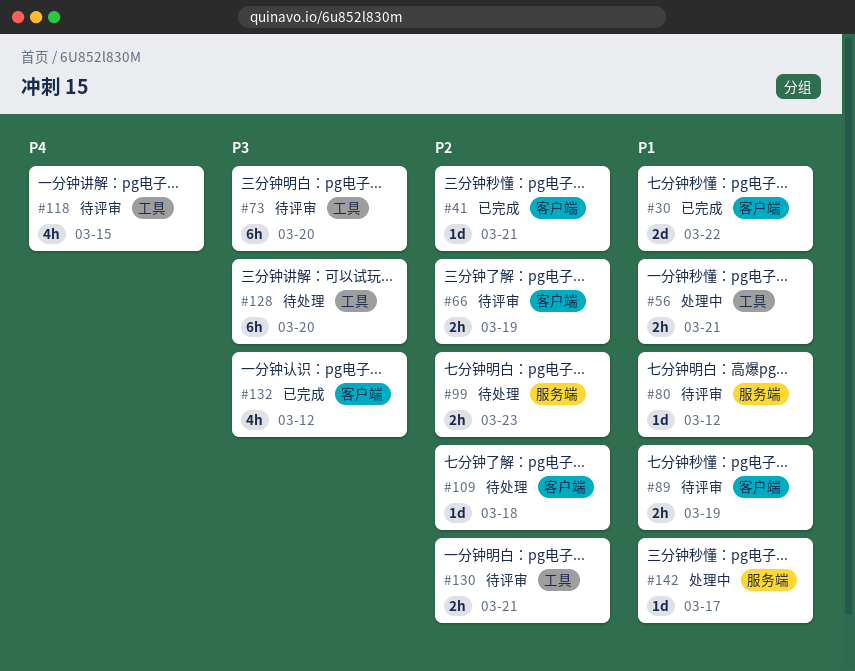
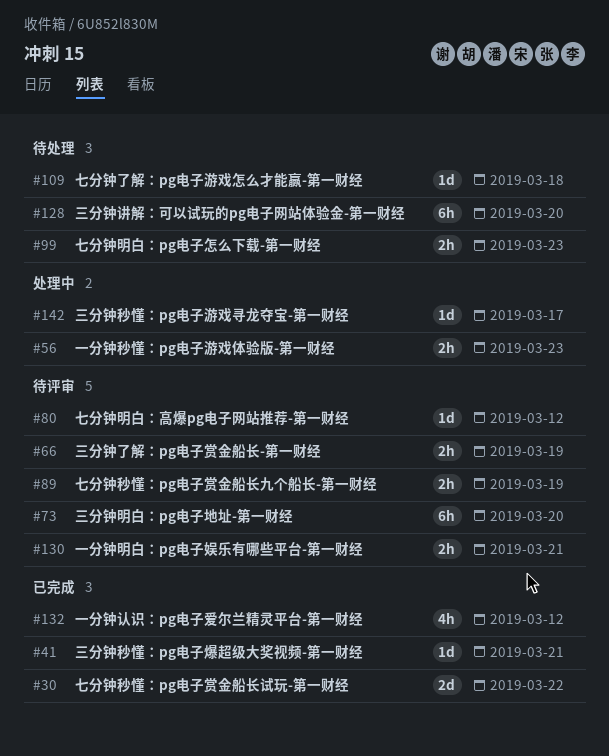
#56, due: Mar 21 -> Mar 23
#118: present -> none

